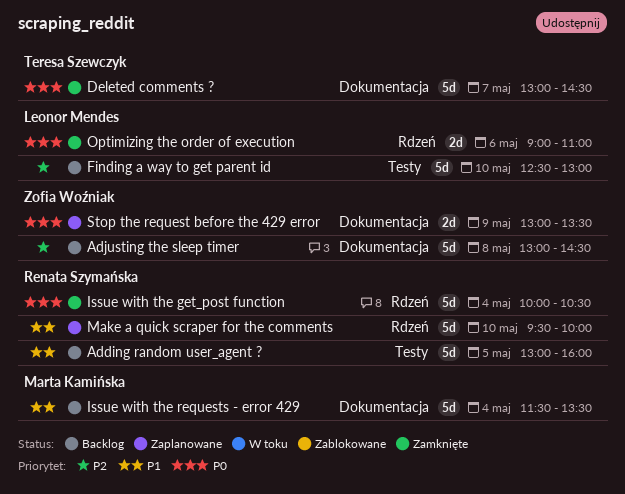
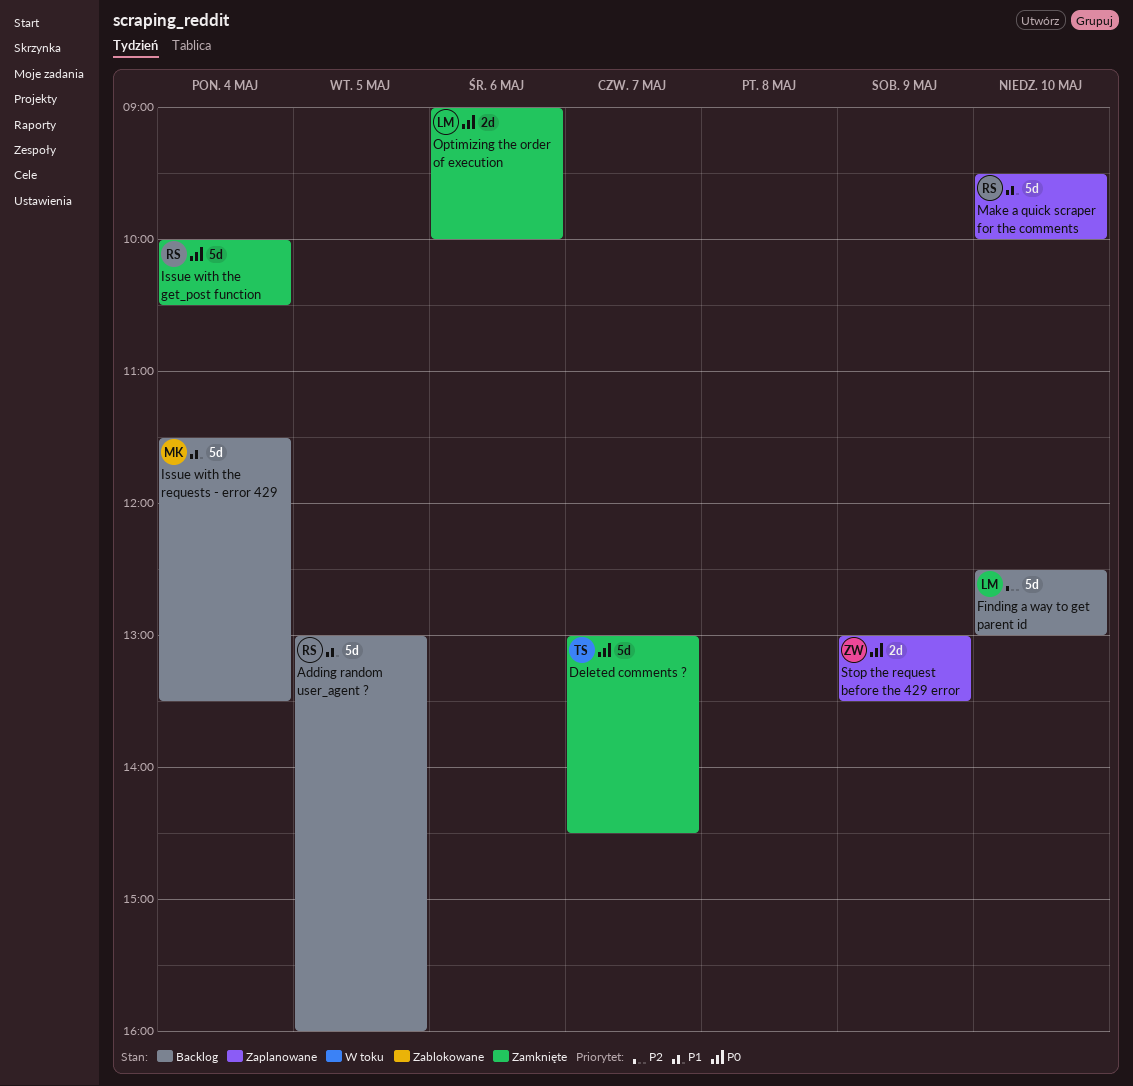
Adjusting the sleep timer: present -> none
Optimizing the order of execution, ends: 11:00 -> 10:00

